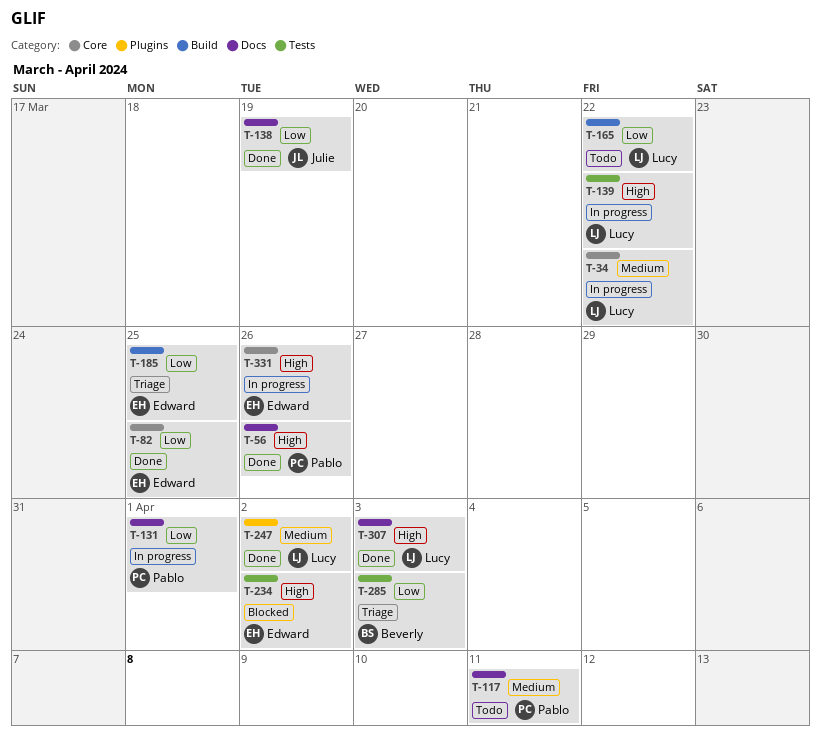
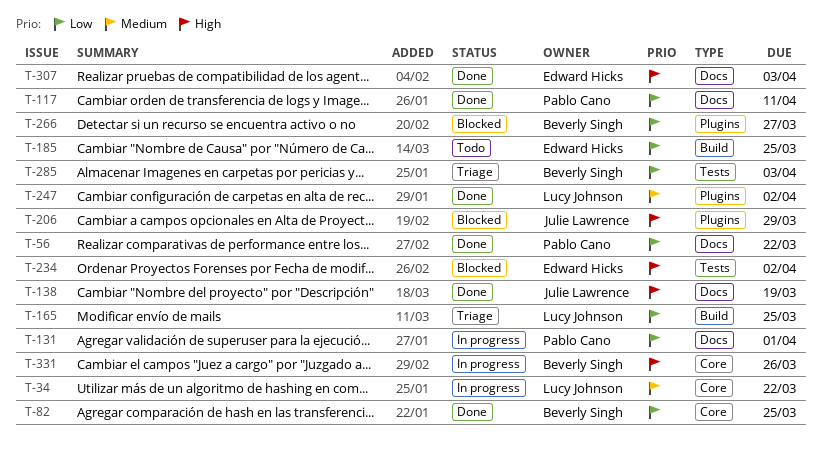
T-56, priority: High -> Low
T-56, due: Mar 26 -> Mar 22
T-82, owner: Edward Hicks -> Beverly Singh
T-117, status: Todo -> Done
T-117, priority: Medium -> Low
T-138, priority: Low -> High
T-139: present -> none
T-165, status: Todo -> Triage
T-165, due: Mar 22 -> Mar 25
T-185, status: Triage -> Todo
T-206: none -> present
T-266: none -> present
T-307, owner: Lucy Johnson -> Edward Hicks
T-331, owner: Edward Hicks -> Beverly Singh

